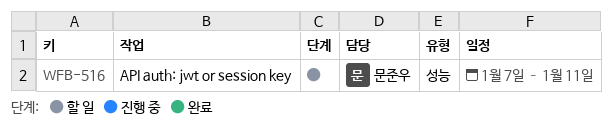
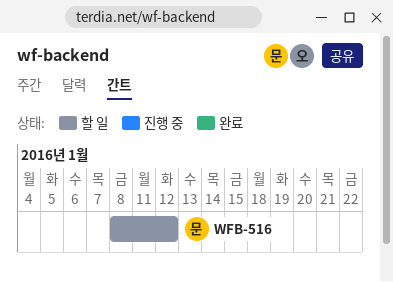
WFB-516, start: Jan 7 -> Jan 8
WFB-516, due: Jan 11 -> Jan 12

